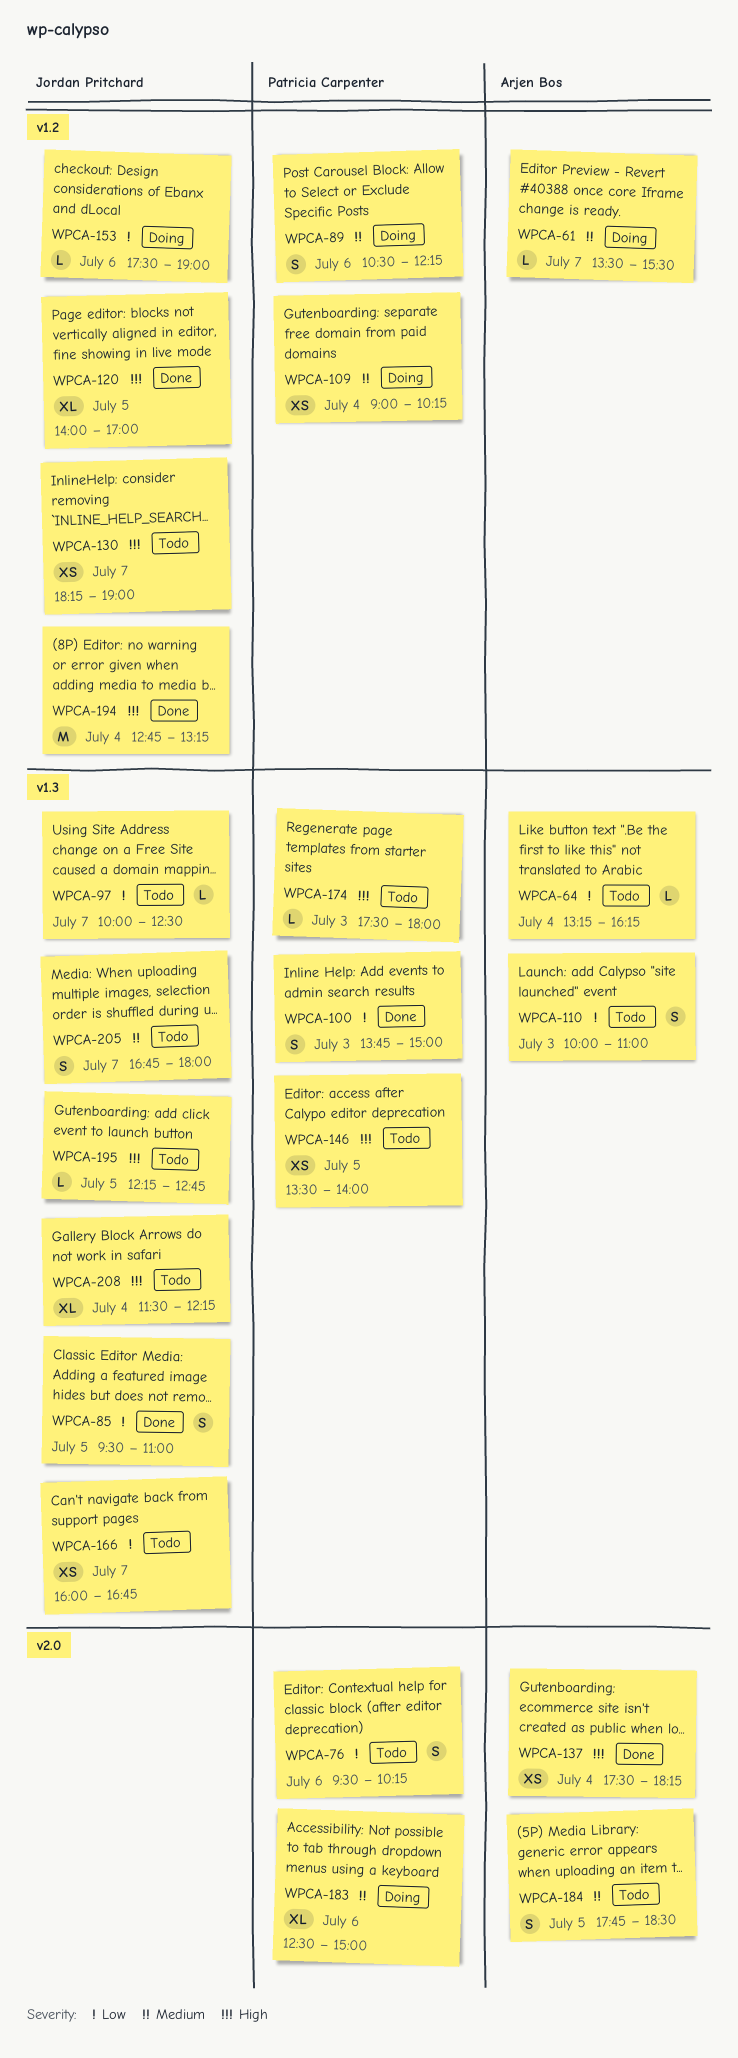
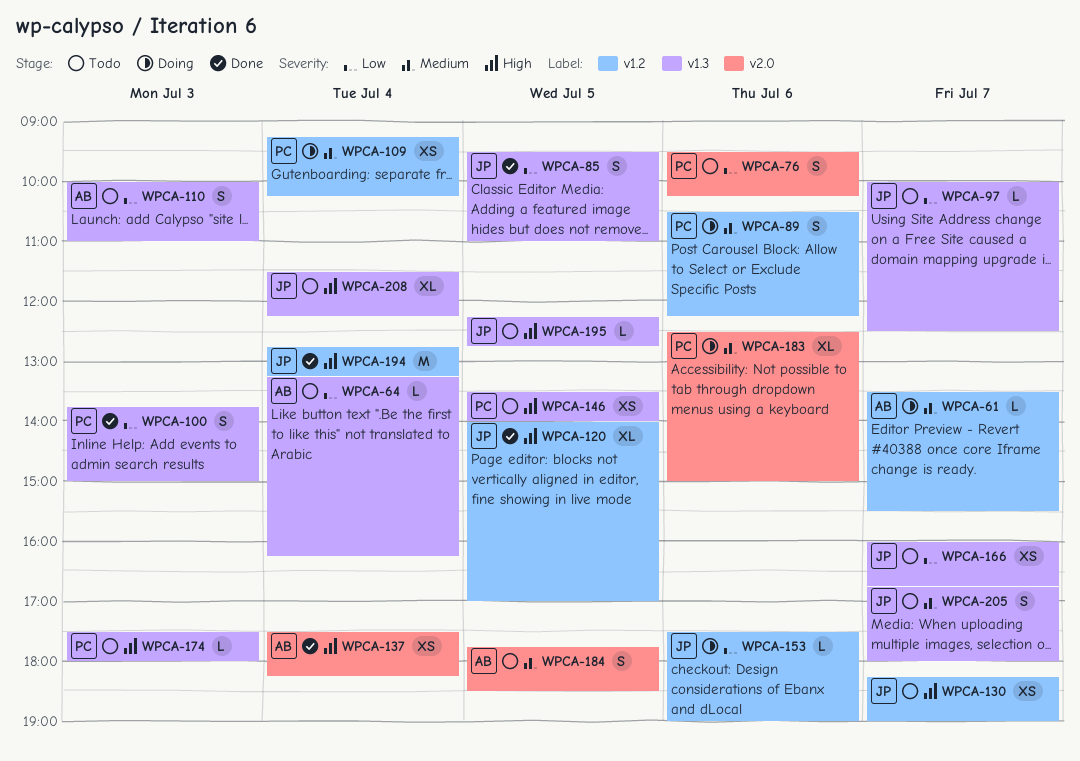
WPCA-109, begins: 09:00 -> 09:15

